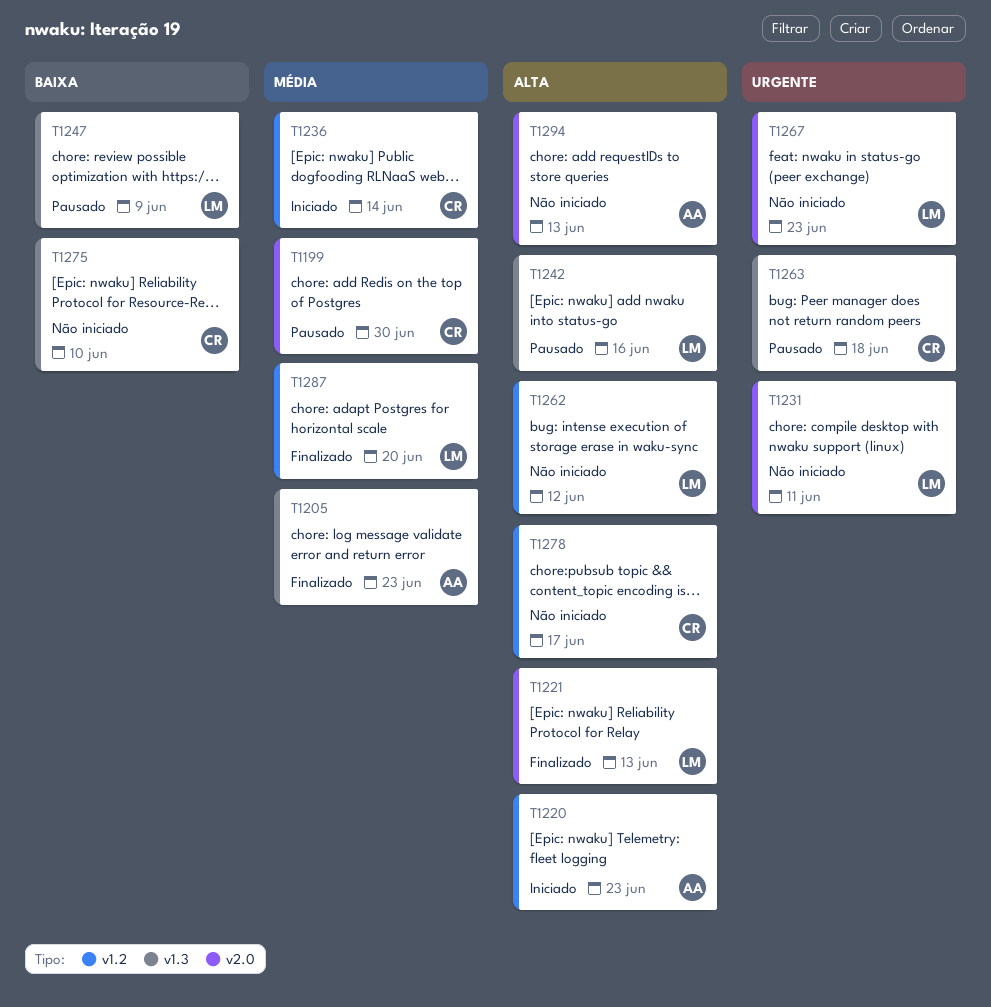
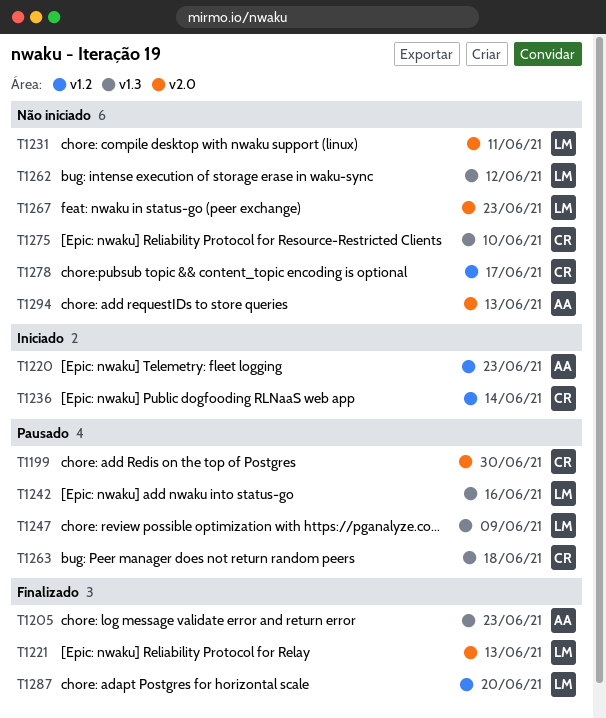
T1262, label: v1.2 -> v1.3

